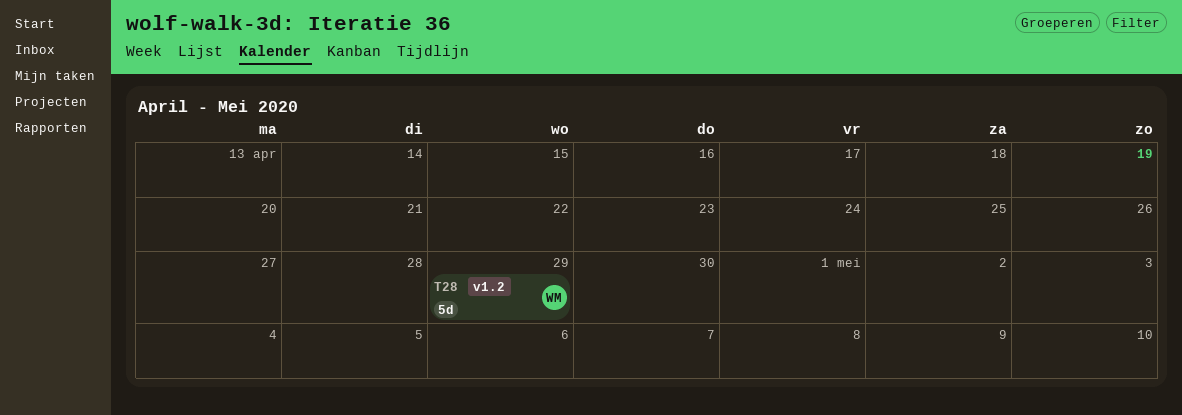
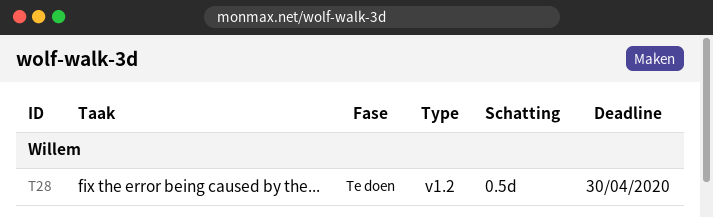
T28, estimate: 5d -> 0.5d
T28, due: Apr 29 -> Apr 30

